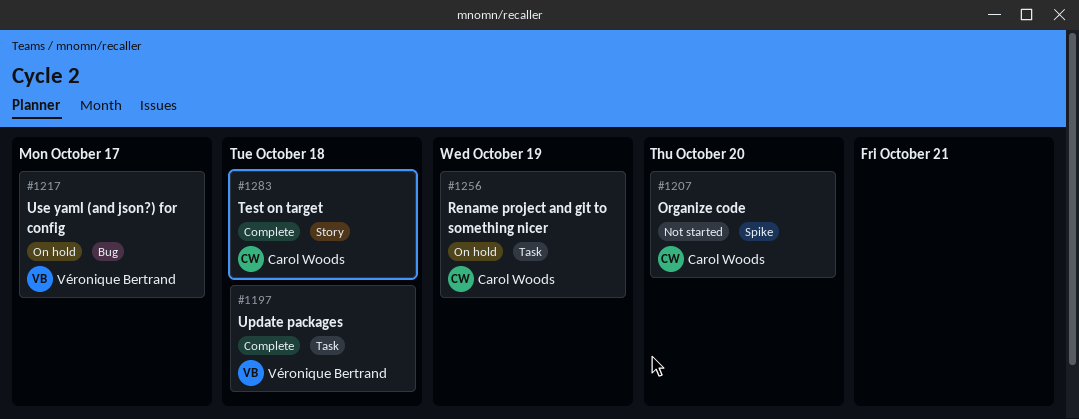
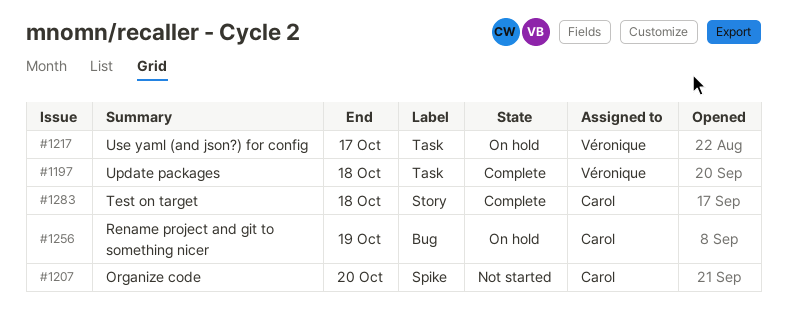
#1217, label: Bug -> Task
#1256, label: Task -> Bug

